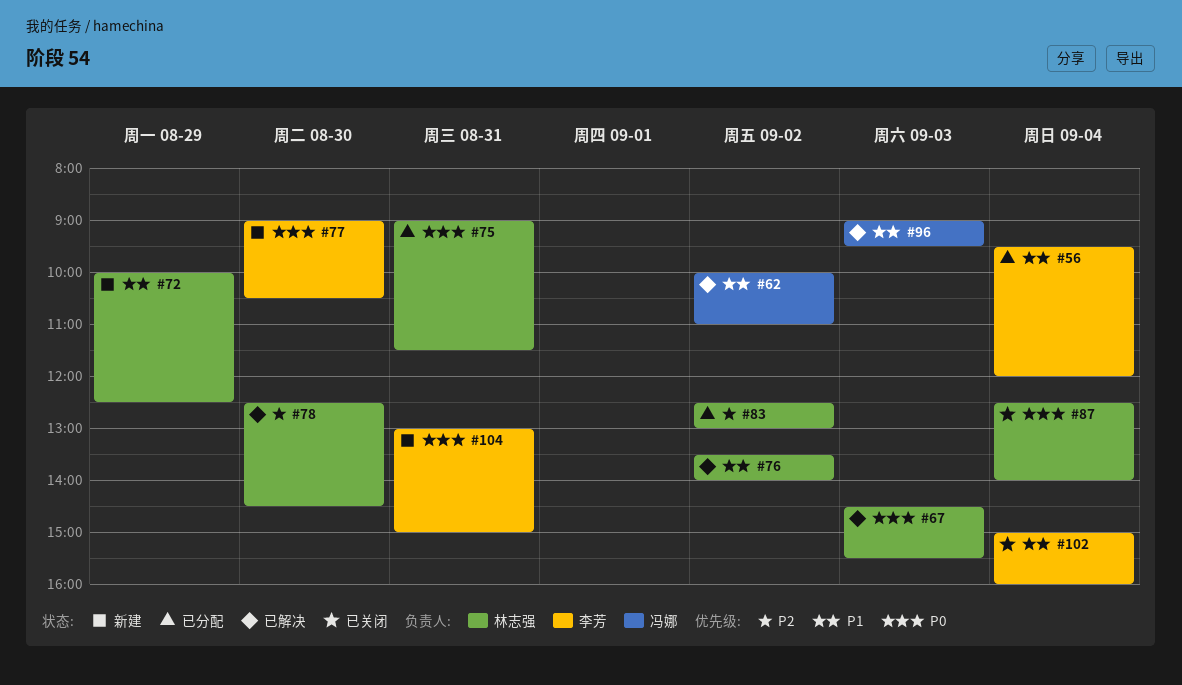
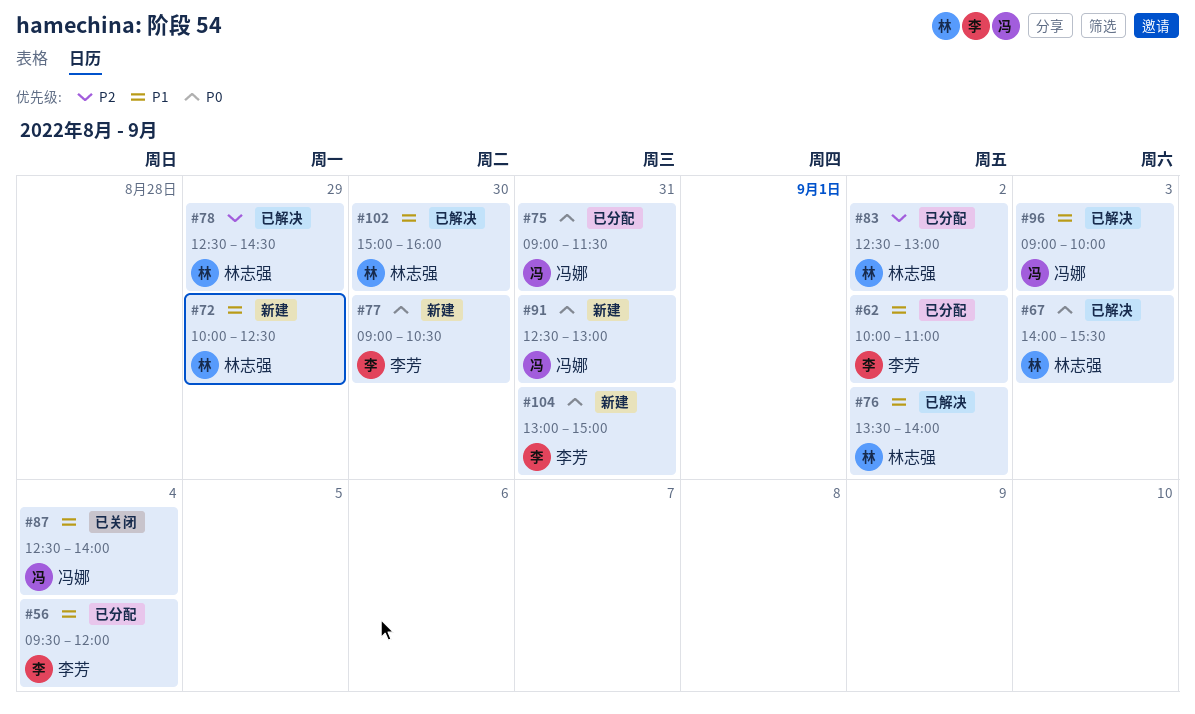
#62, status: 已解决 -> 已分配
#62, owner: 冯娜 -> 李芳
#67, begins: 14:30 -> 14:00
#75, owner: 林志强 -> 冯娜
#78, day: Aug 30 -> Aug 29
#87, owner: 林志强 -> 冯娜
#87, priority: P0 -> P1
#91: none -> present
#96, ends: 09:30 -> 10:00
#102, status: 已关闭 -> 已解决
#102, owner: 李芳 -> 林志强
#102, day: Sep 4 -> Aug 30

